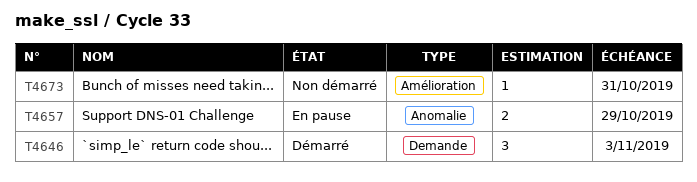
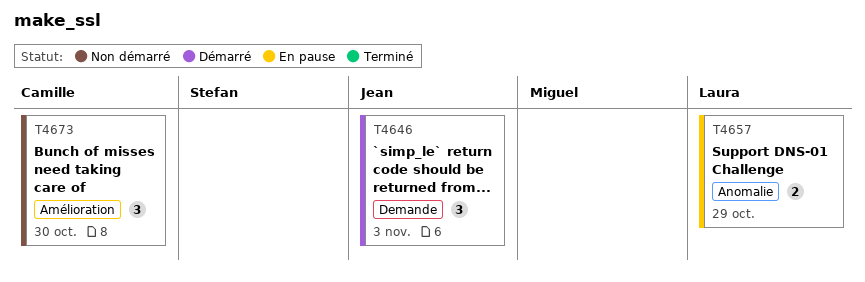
T4673, estimate: 1 -> 3
T4673, due: Oct 31 -> Oct 30

